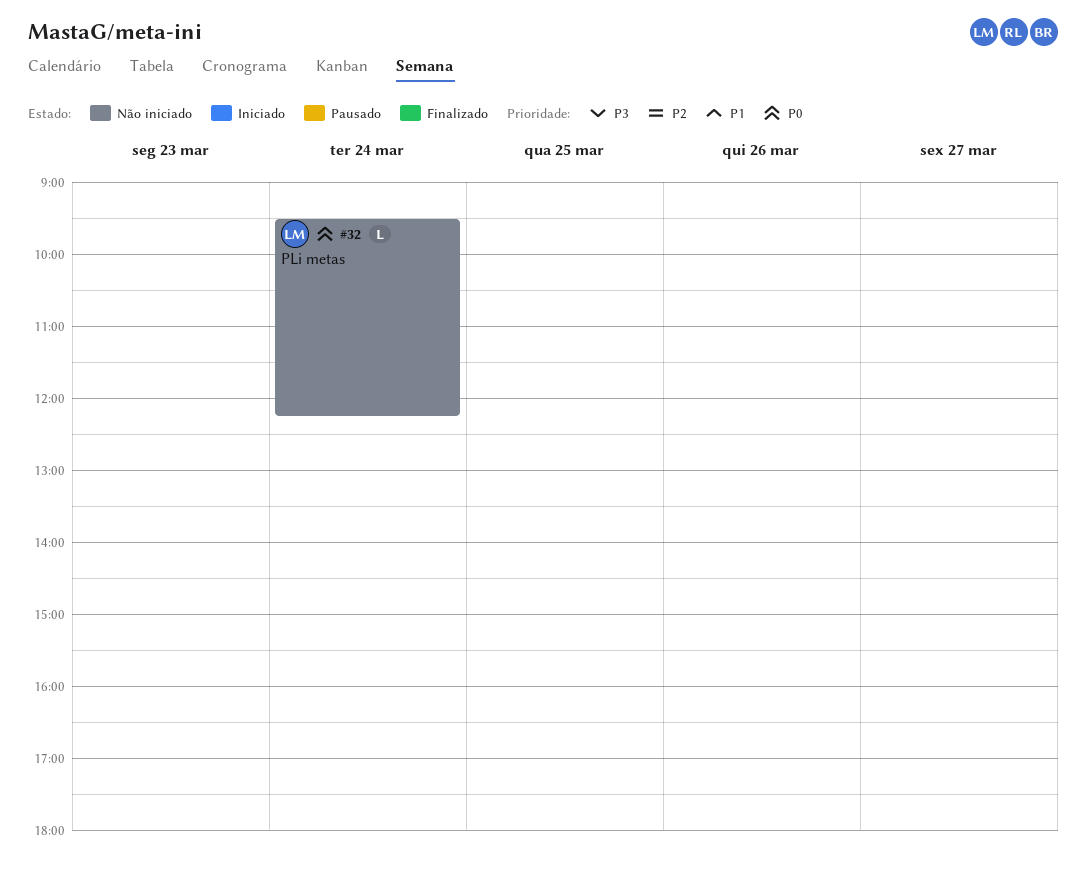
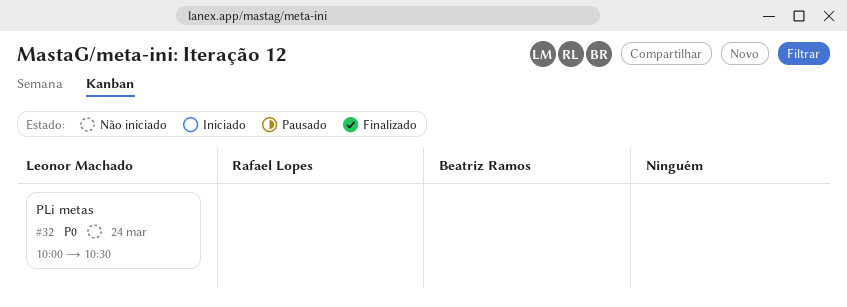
#32, begins: 09:30 -> 10:00
#32, ends: 12:15 -> 10:30

